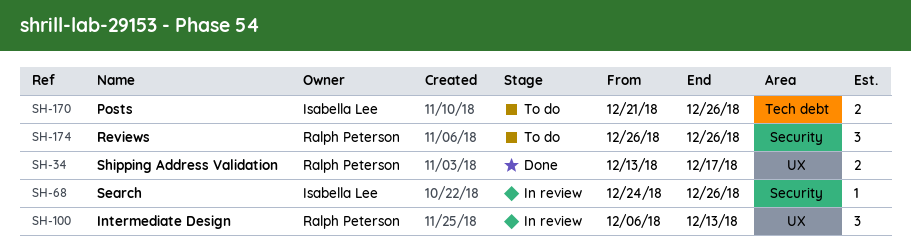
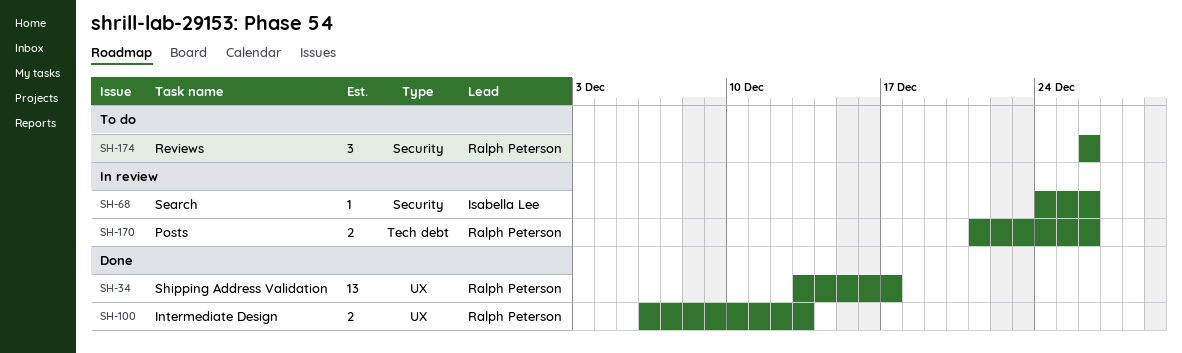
SH-34, estimate: 2 -> 13
SH-100, status: In review -> Done
SH-100, estimate: 3 -> 2
SH-170, status: To do -> In review
SH-170, owner: Isabella Lee -> Ralph Peterson

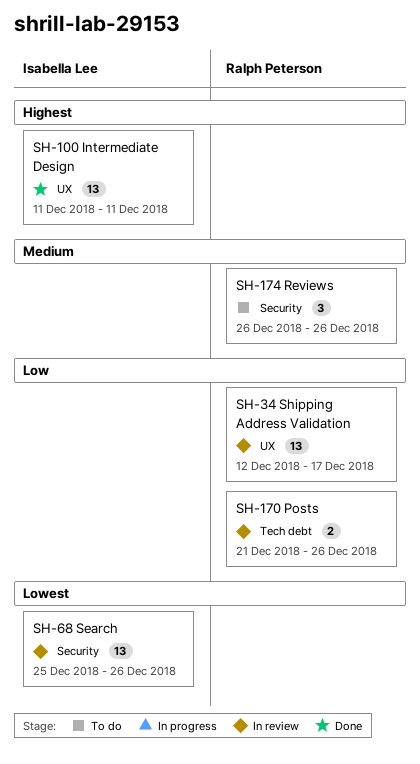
SH-34, status: Done -> In review
SH-34, start: Dec 13 -> Dec 12
SH-68, estimate: 1 -> 13
SH-68, start: Dec 24 -> Dec 25
SH-100, owner: Ralph Peterson -> Isabella Lee
SH-100, estimate: 2 -> 13
SH-100, start: Dec 6 -> Dec 11
SH-100, due: Dec 13 -> Dec 11

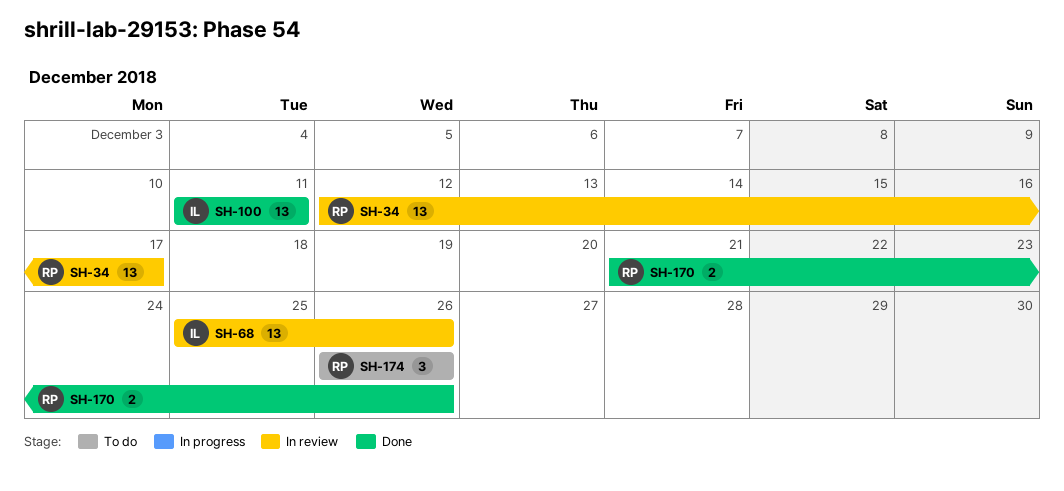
SH-170, status: In review -> Done

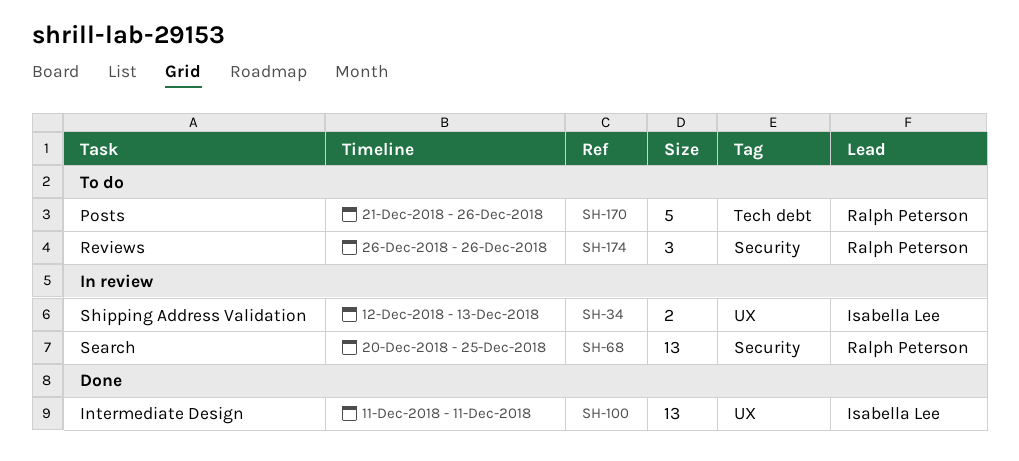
SH-34, owner: Ralph Peterson -> Isabella Lee
SH-34, estimate: 13 -> 2
SH-34, due: Dec 17 -> Dec 13
SH-68, owner: Isabella Lee -> Ralph Peterson
SH-68, start: Dec 25 -> Dec 20
SH-68, due: Dec 26 -> Dec 25
SH-170, status: Done -> To do
SH-170, estimate: 2 -> 5

